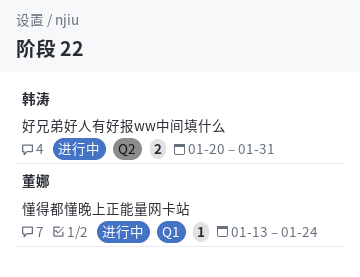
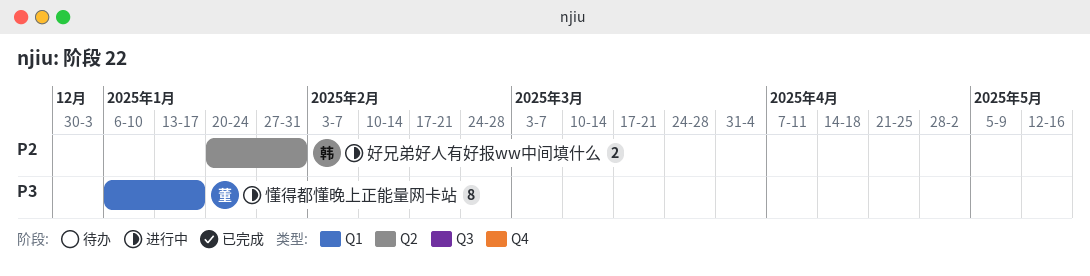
懂得都懂晚上正能量网卡站, estimate: 1 -> 8
懂得都懂晚上正能量网卡站, start: Jan 13 -> Jan 6
懂得都懂晚上正能量网卡站, due: Jan 24 -> Jan 17

